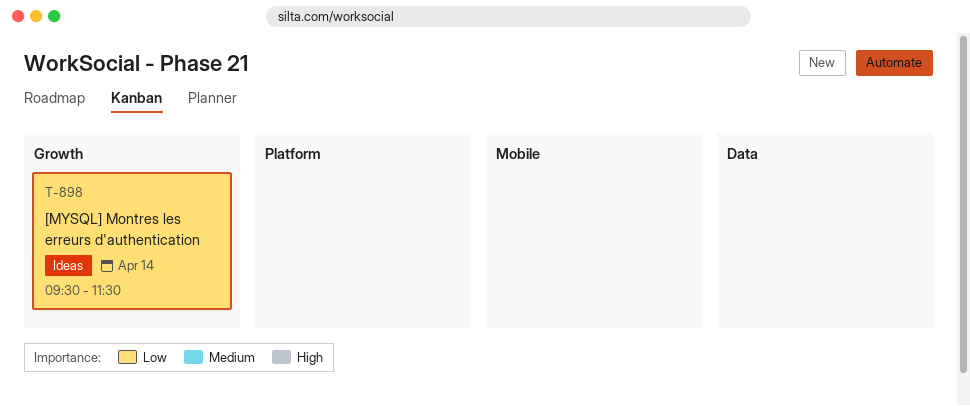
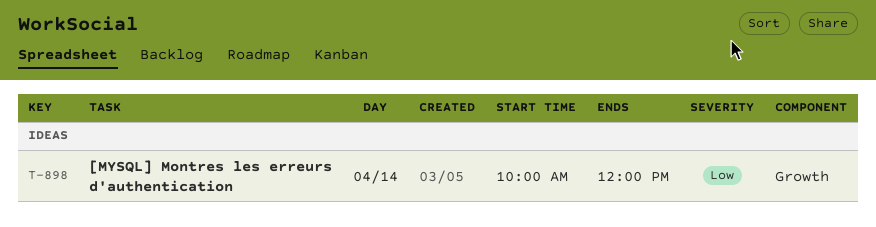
T-898, begins: 09:30 -> 10:00
T-898, ends: 11:30 -> 12:00

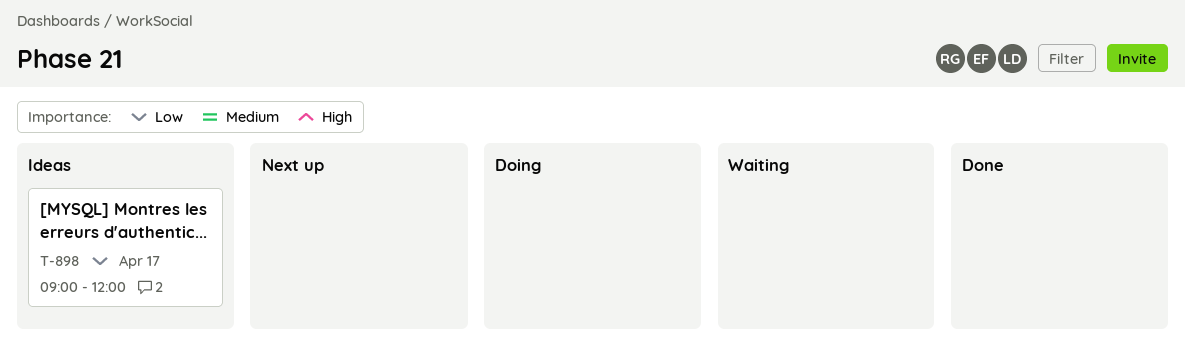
T-898, day: Apr 14 -> Apr 17
T-898, begins: 10:00 -> 09:00

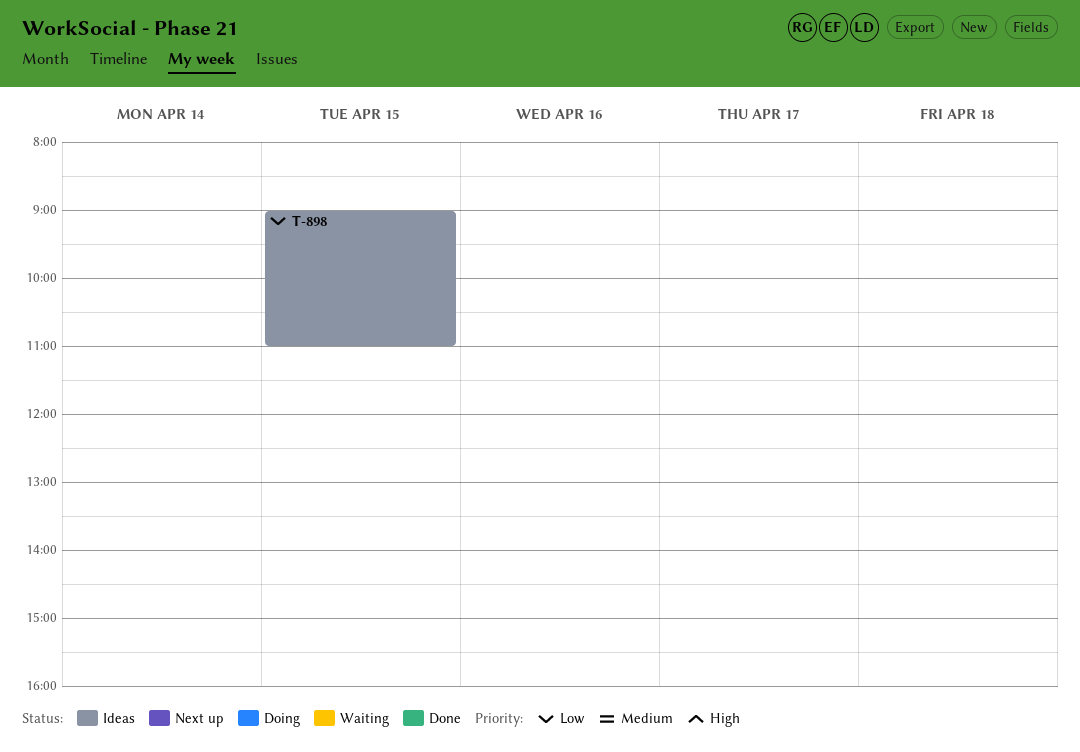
T-898, day: Apr 17 -> Apr 15
T-898, ends: 12:00 -> 11:00

